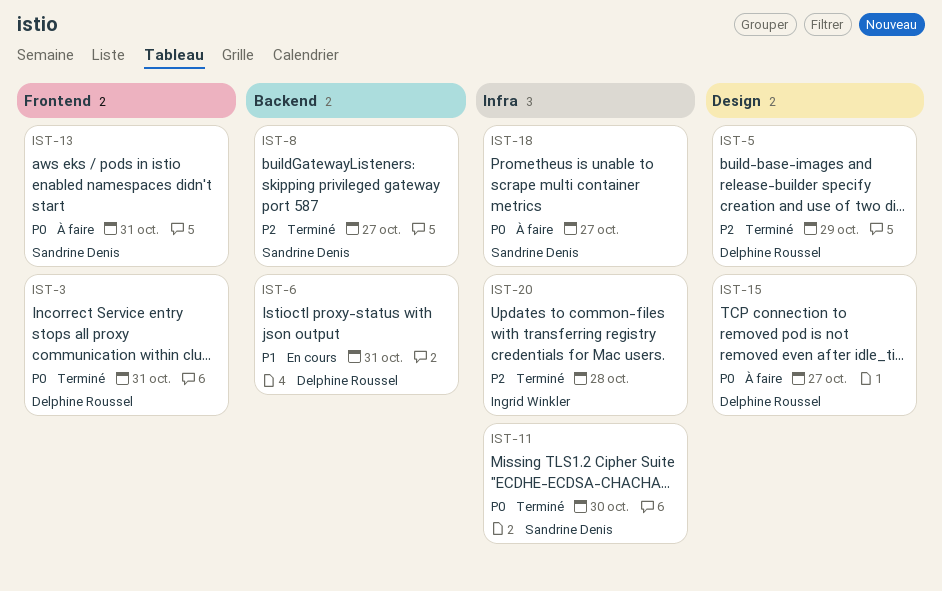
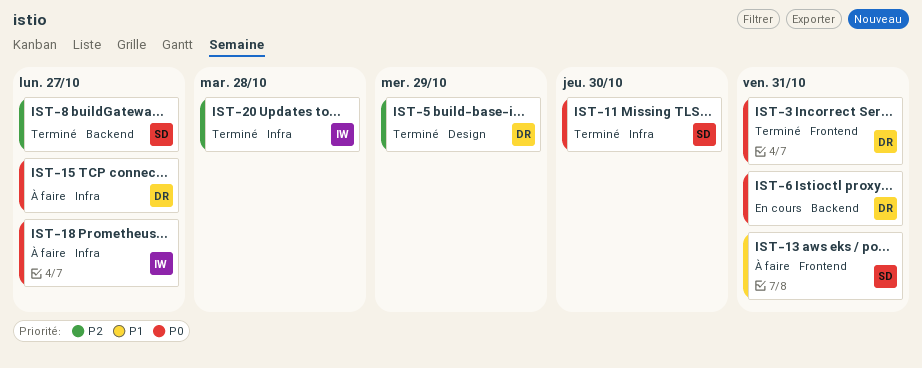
IST-6, priority: P1 -> P0
IST-13, priority: P0 -> P1
IST-15, label: Design -> Infra
IST-18, owner: Sandrine Denis -> Ingrid Winkler

